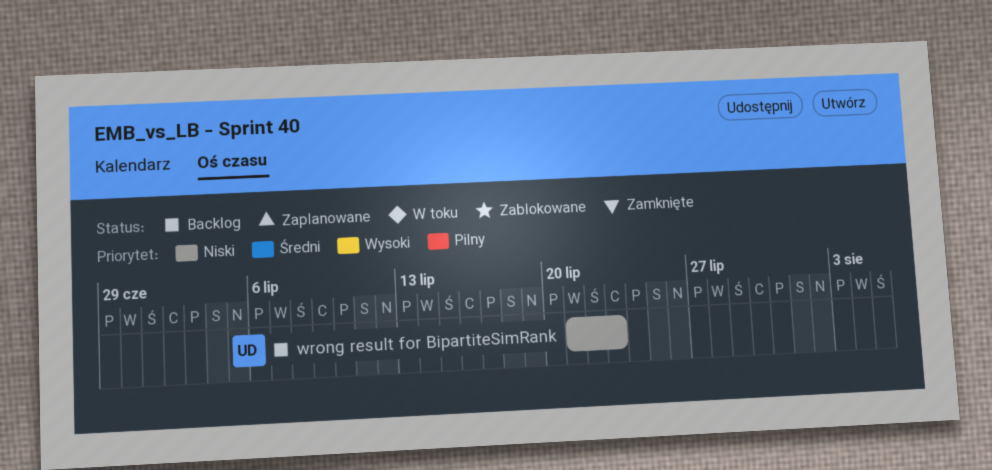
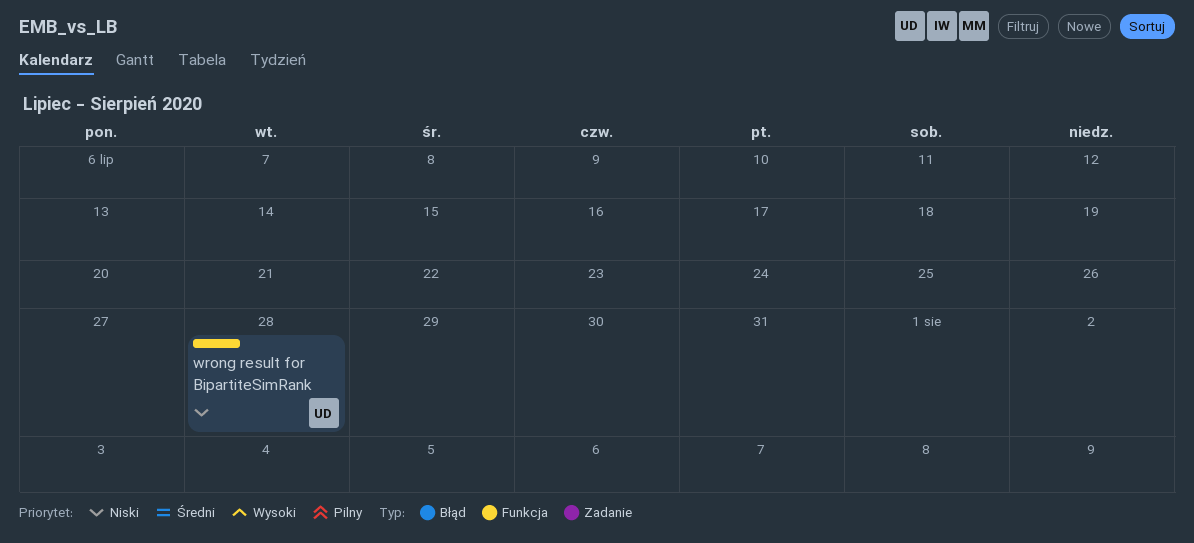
wrong result for BipartiteSimRank, due: Jul 23 -> Jul 28

